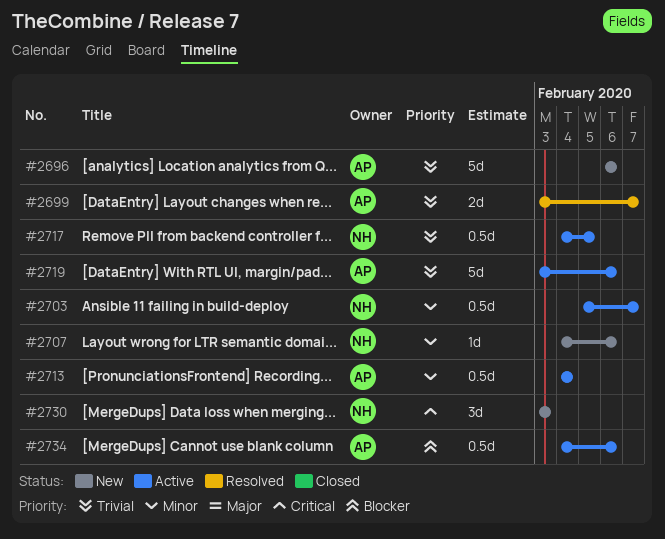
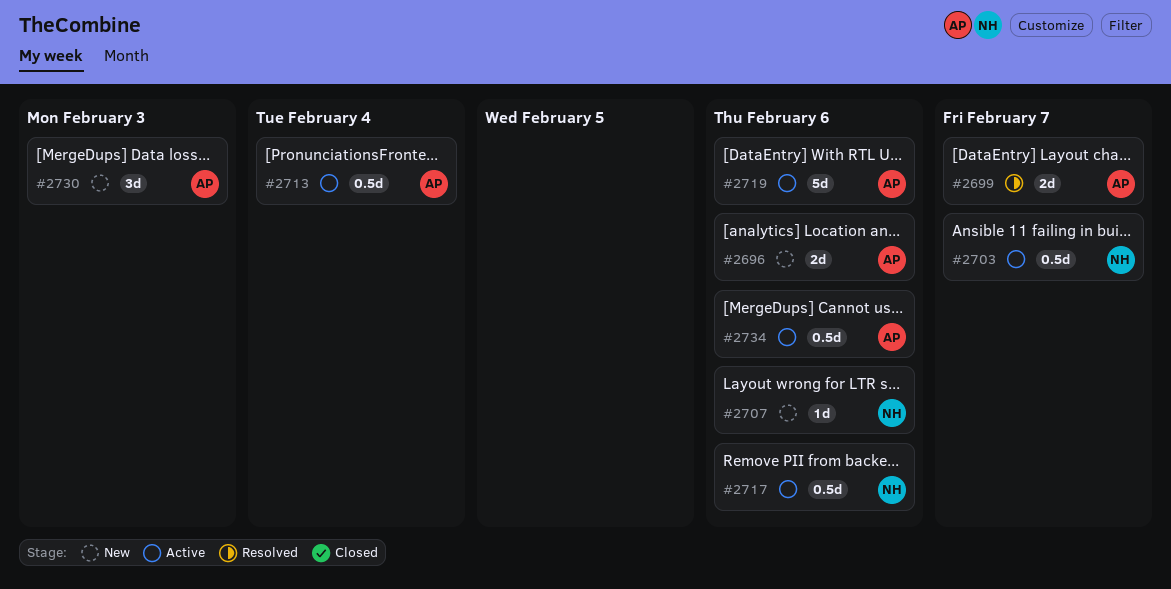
#2696, estimate: 5d -> 2d
#2717, due: Feb 5 -> Feb 6
#2730, owner: NH -> AP

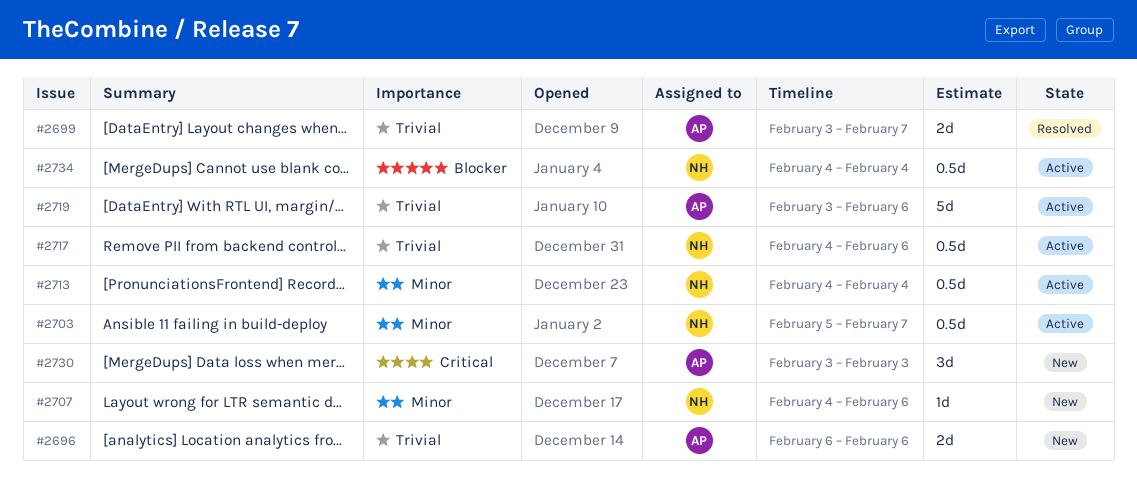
#2713, owner: AP -> NH
#2734, owner: AP -> NH
#2734, due: Feb 6 -> Feb 4

